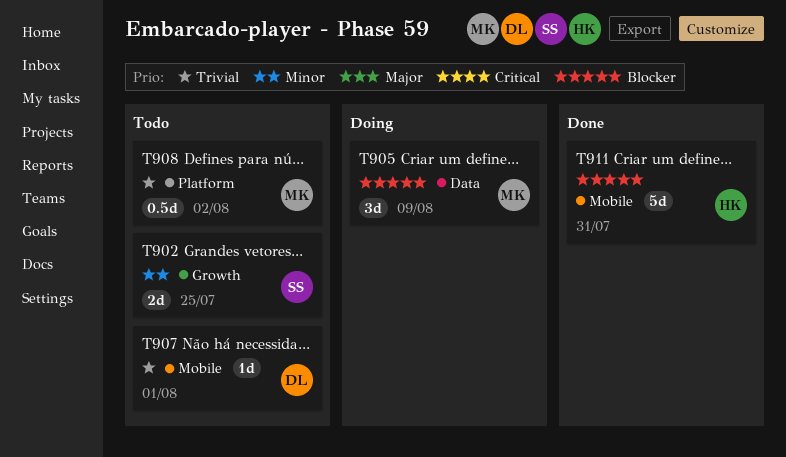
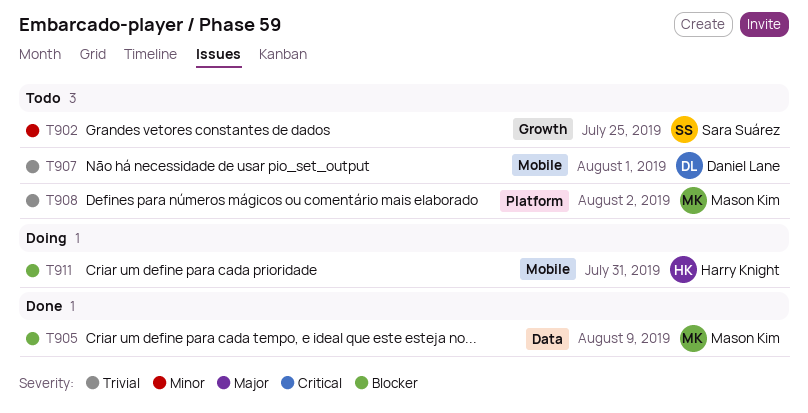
T905, status: Doing -> Done
T911, status: Done -> Doing

